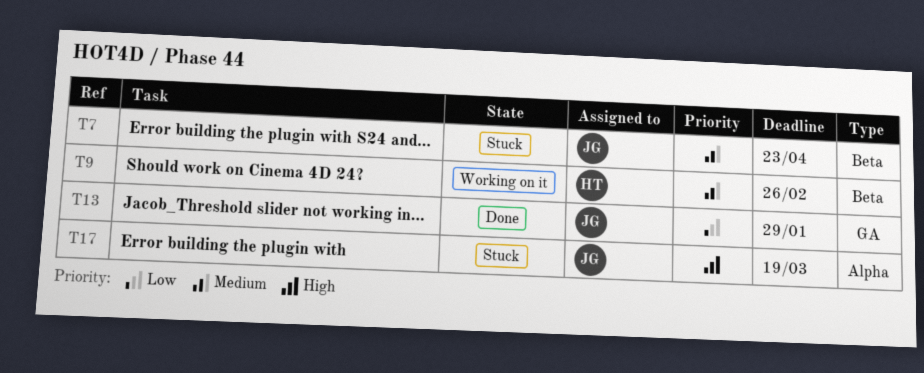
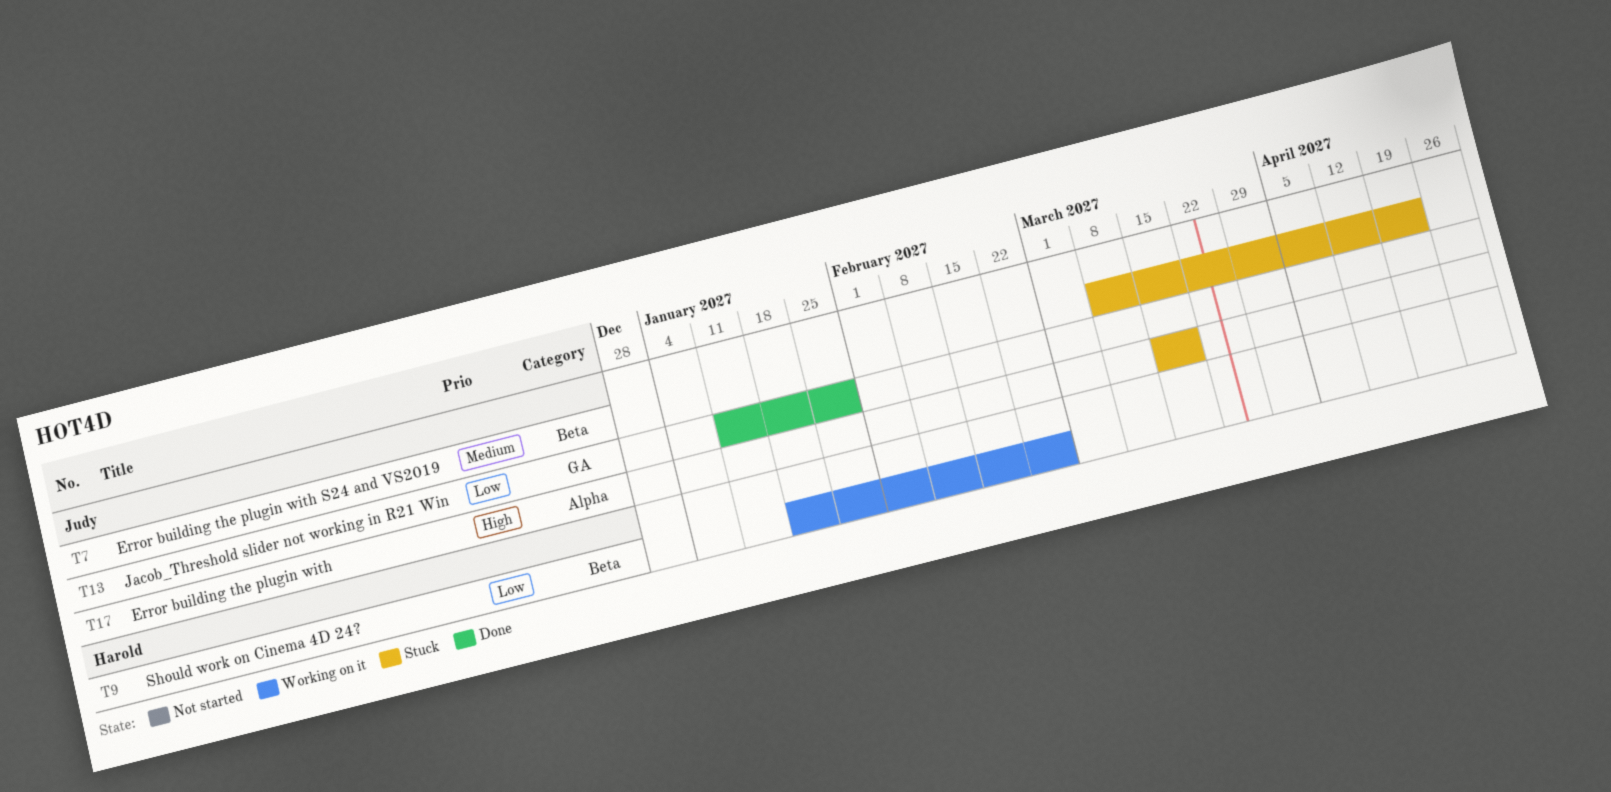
T9, priority: Medium -> Low

